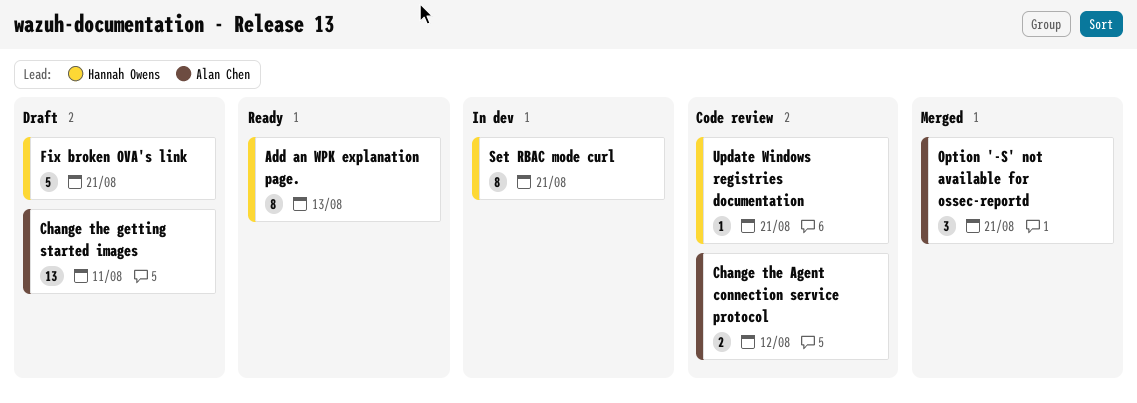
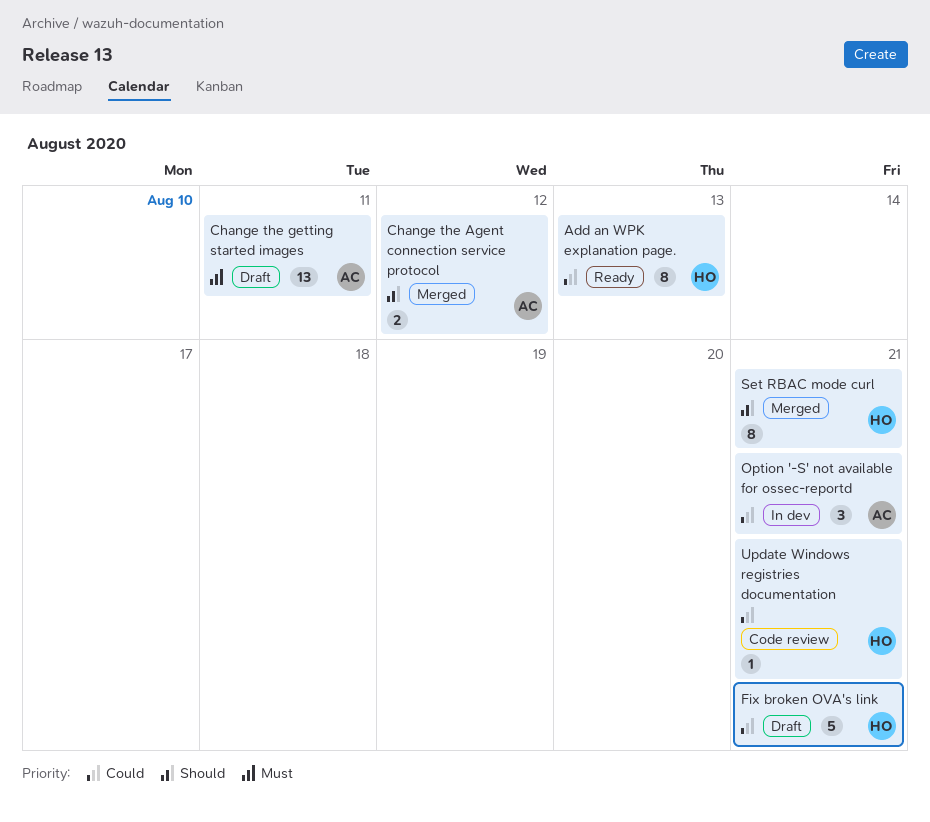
Change the Agent connection service protocol, status: Code review -> Merged
Option '-S' not available for ossec-reportd, status: Merged -> In dev
Set RBAC mode curl, status: In dev -> Merged

